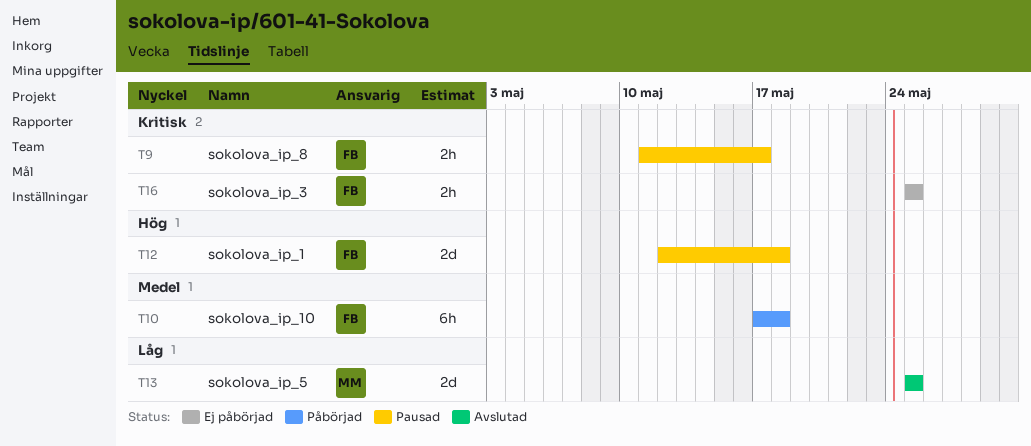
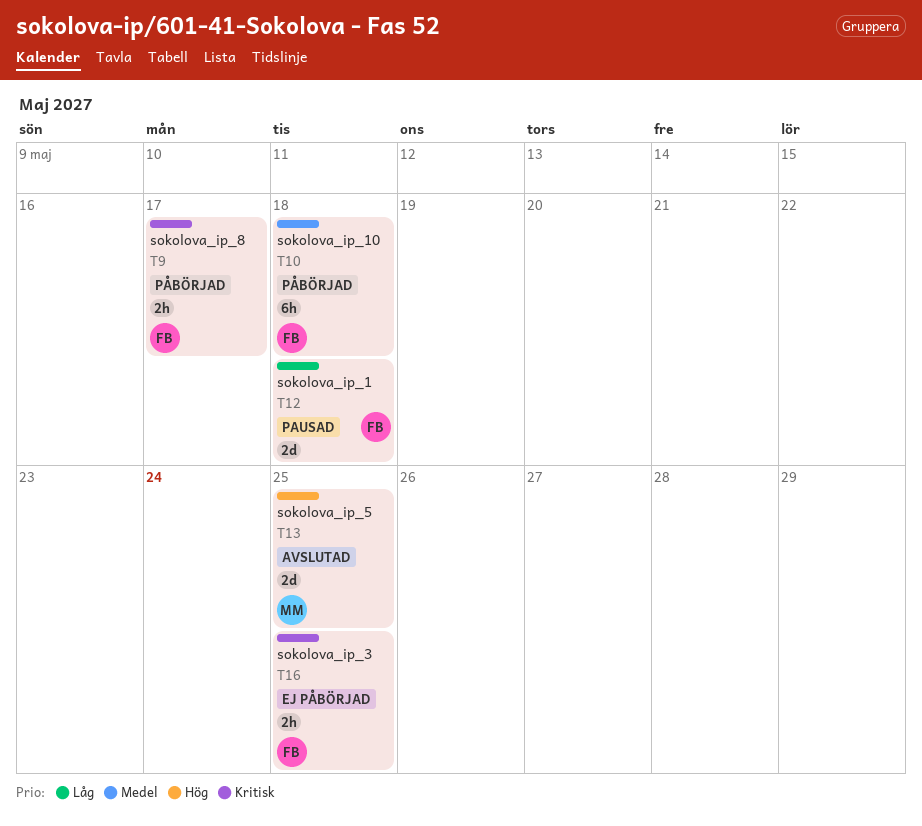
T9, status: Pausad -> Påbörjad
T12, priority: Hög -> Låg
T13, priority: Låg -> Hög

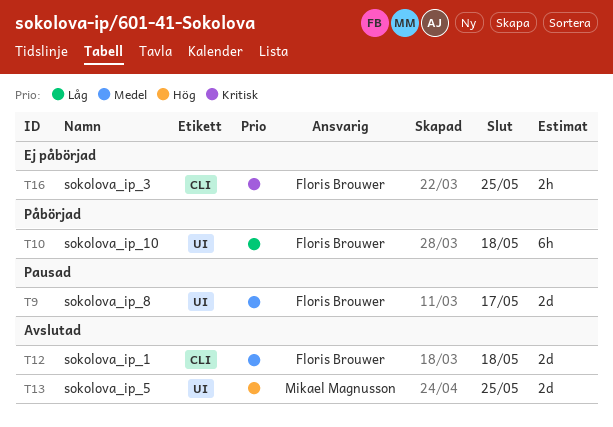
T9, status: Påbörjad -> Pausad
T9, priority: Kritisk -> Medel
T9, estimate: 2h -> 2d
T10, priority: Medel -> Låg
T12, status: Pausad -> Avslutad
T12, priority: Låg -> Medel

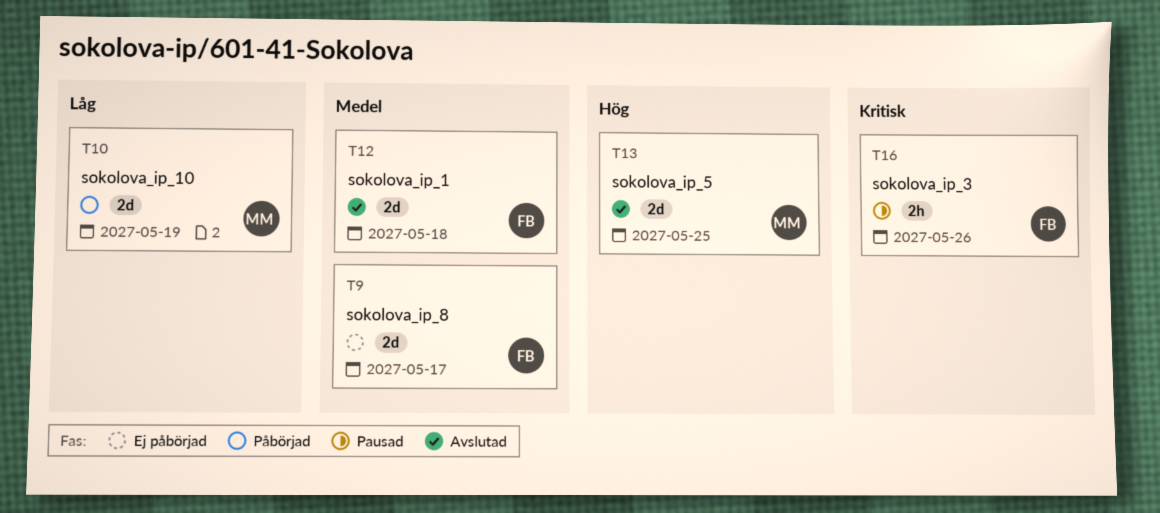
T9, status: Pausad -> Ej påbörjad
T10, owner: Floris Brouwer -> Mikael Magnusson
T10, estimate: 6h -> 2d
T10, due: May 18 -> May 19
T16, status: Ej påbörjad -> Pausad
T16, due: May 25 -> May 26

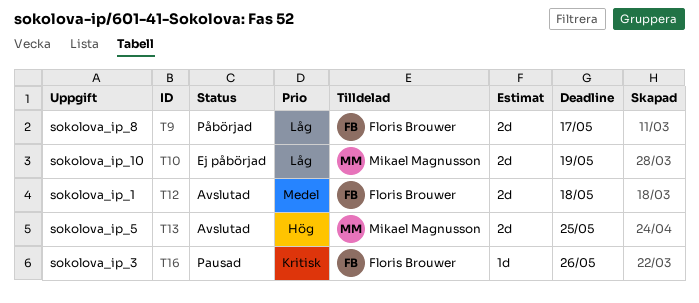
T9, status: Ej påbörjad -> Påbörjad
T9, priority: Medel -> Låg
T10, status: Påbörjad -> Ej påbörjad
T16, estimate: 2h -> 1d

